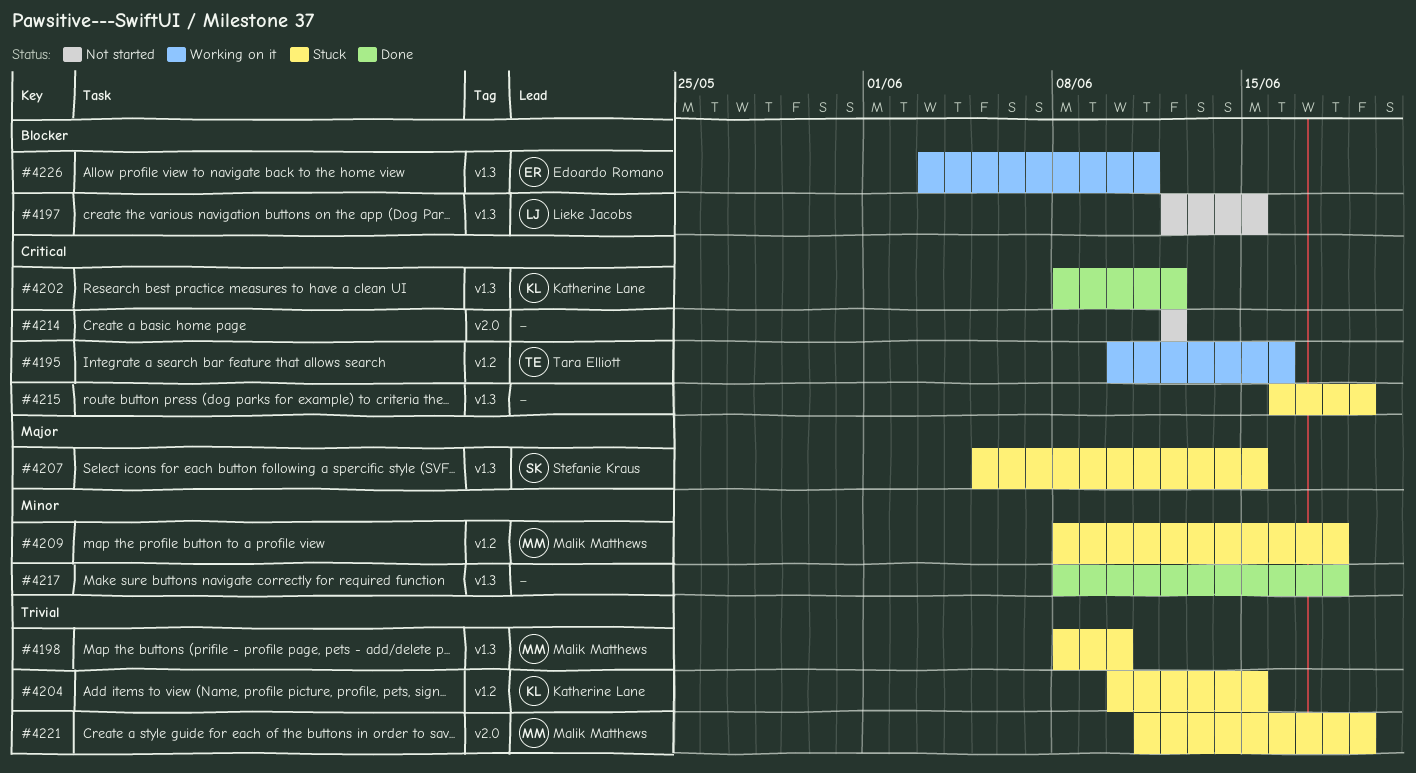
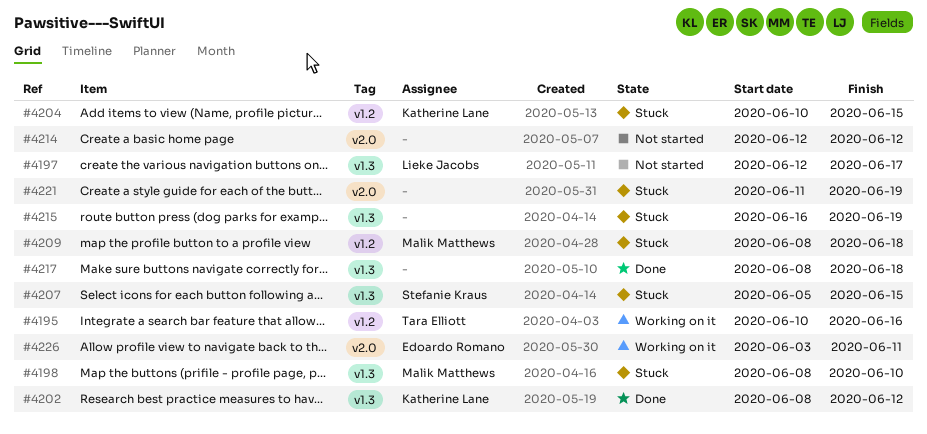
#4197, due: Jun 15 -> Jun 17
#4221, owner: Malik Matthews -> none
#4226, label: v1.3 -> v2.0

